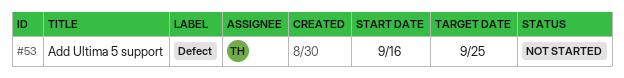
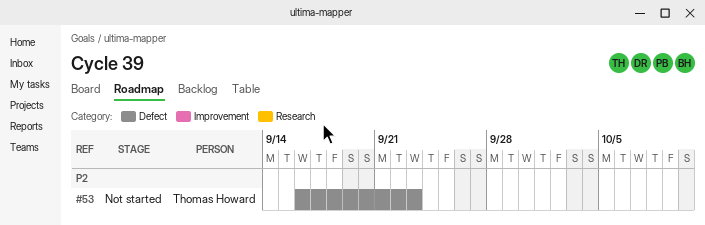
#53, due: Sep 25 -> Sep 23

